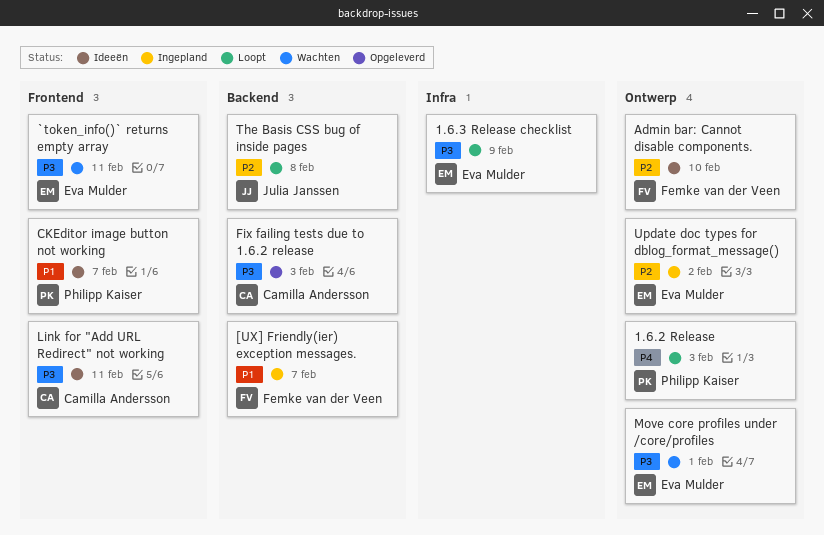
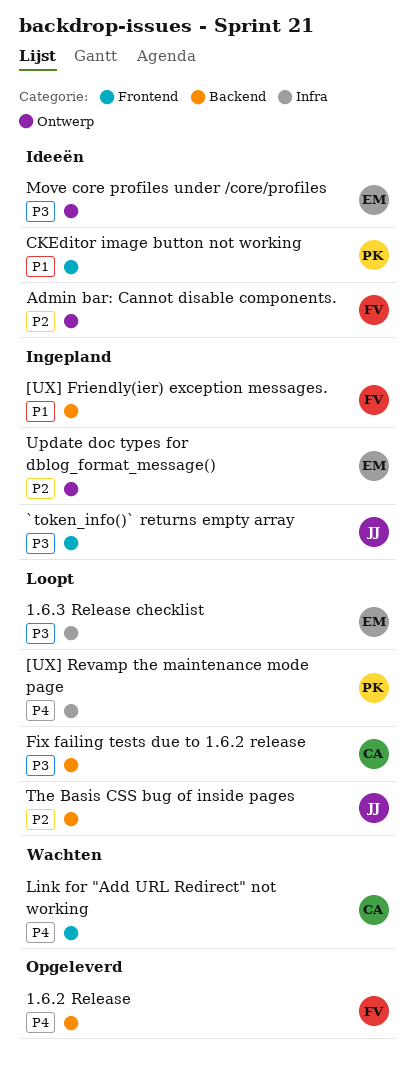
1.6.2 Release, status: Loopt -> Opgeleverd
1.6.2 Release, owner: Philipp Kaiser -> Femke van der Veen
1.6.2 Release, label: Ontwerp -> Backend
[UX] Revamp the maintenance mode page: none -> present
`token_info()` returns empty array, status: Wachten -> Ingepland
`token_info()` returns empty array, owner: Eva Mulder -> Julia Janssen
Fix failing tests due to 1.6.2 release, status: Opgeleverd -> Loopt
Link for "Add URL Redirect" not working, status: Ideeën -> Wachten
Link for "Add URL Redirect" not working, priority: P3 -> P4
Move core profiles under /core/profiles, status: Wachten -> Ideeën

